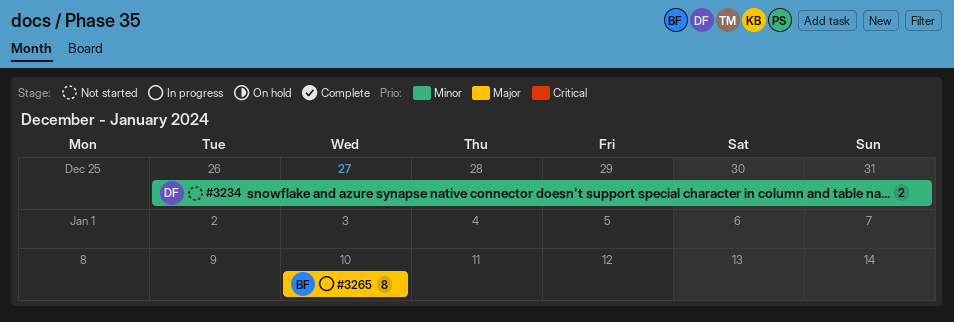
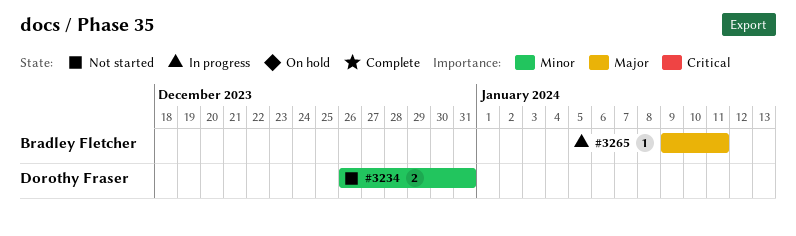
#3265, estimate: 8 -> 1
#3265, start: Jan 10 -> Jan 9
#3265, due: Jan 10 -> Jan 11

